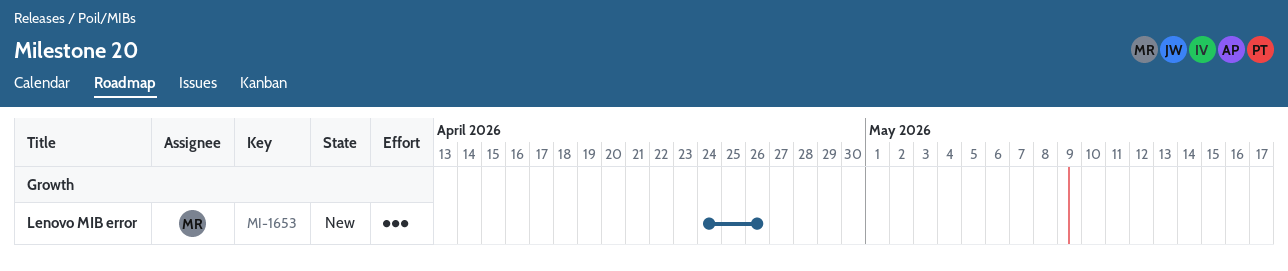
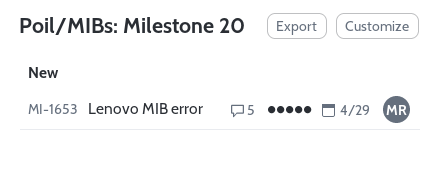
MI-1653, estimate: 3 -> 5
MI-1653, due: Apr 26 -> Apr 29

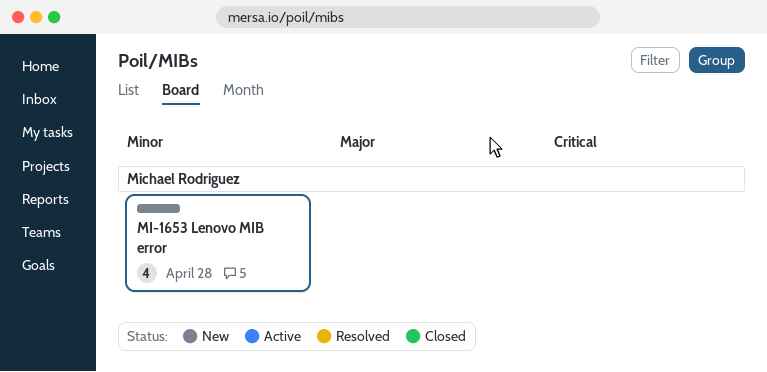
MI-1653, estimate: 5 -> 4
MI-1653, due: Apr 29 -> Apr 28

